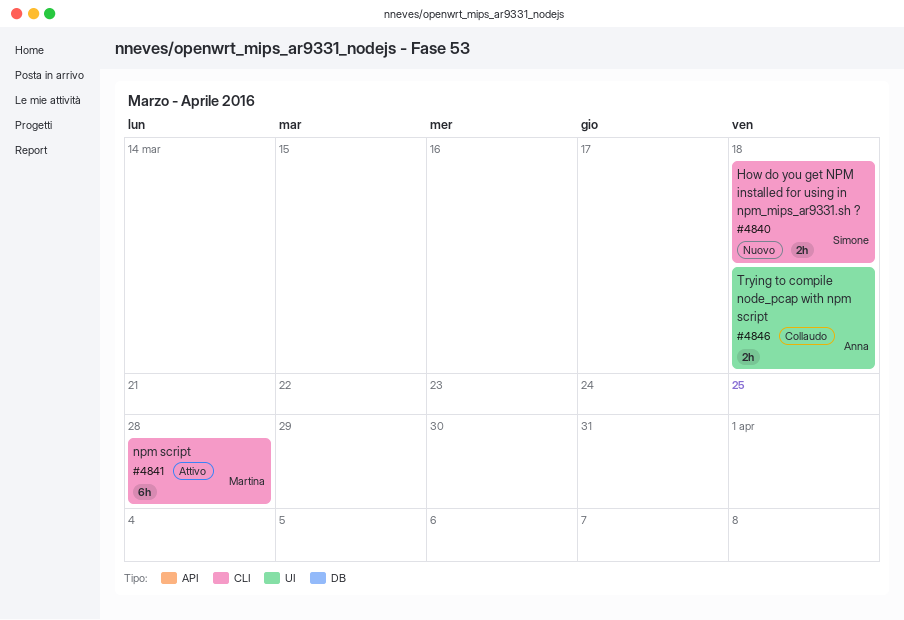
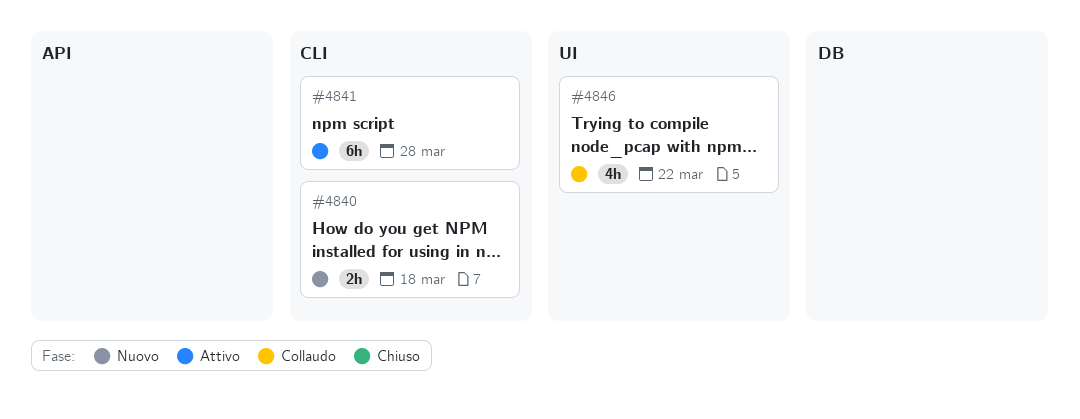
#4846, estimate: 2h -> 4h
#4846, due: Mar 18 -> Mar 22

